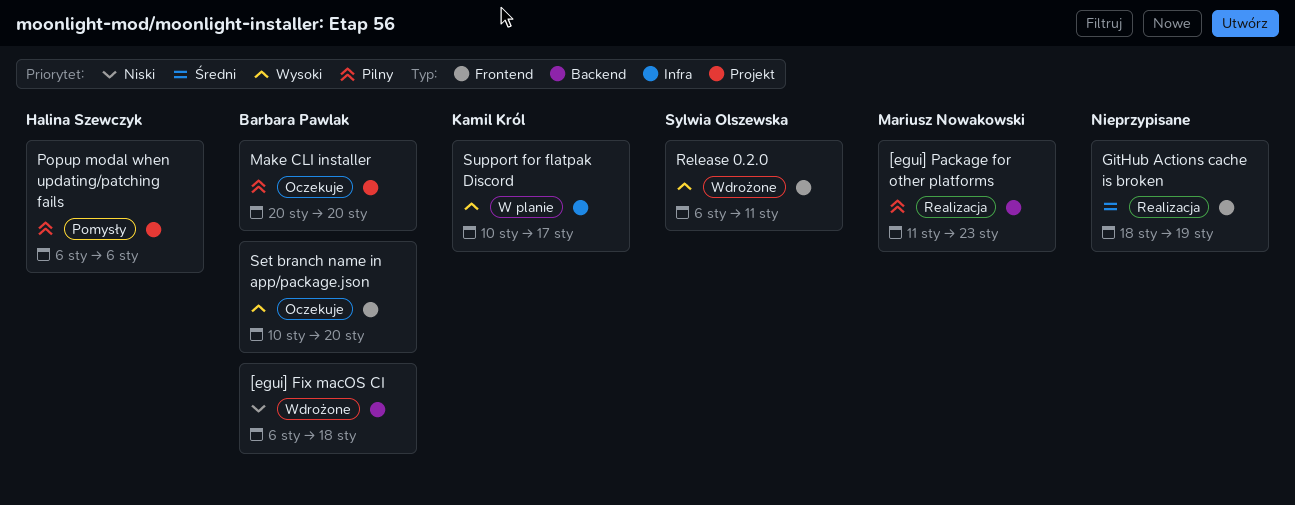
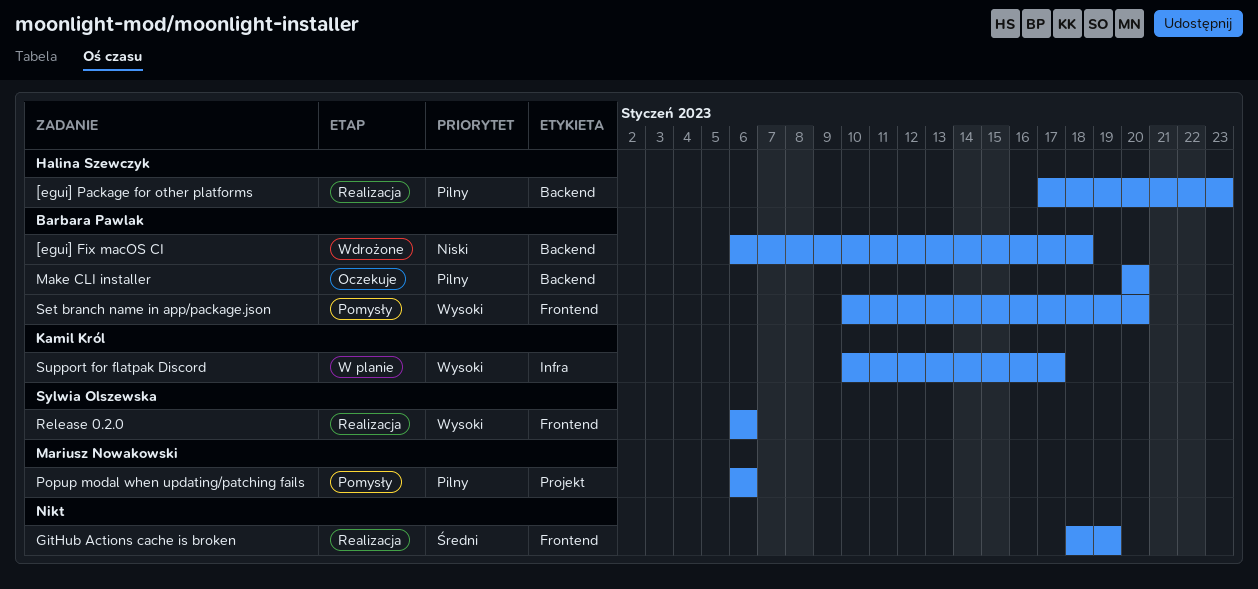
[egui] Package for other platforms, owner: Mariusz Nowakowski -> Halina Szewczyk
[egui] Package for other platforms, start: Jan 11 -> Jan 17
Make CLI installer, label: Projekt -> Backend
Popup modal when updating/patching fails, owner: Halina Szewczyk -> Mariusz Nowakowski
Release 0.2.0, status: Wdrożone -> Realizacja
Release 0.2.0, due: Jan 11 -> Jan 6
Set branch name in app/package.json, status: Oczekuje -> Pomysły

